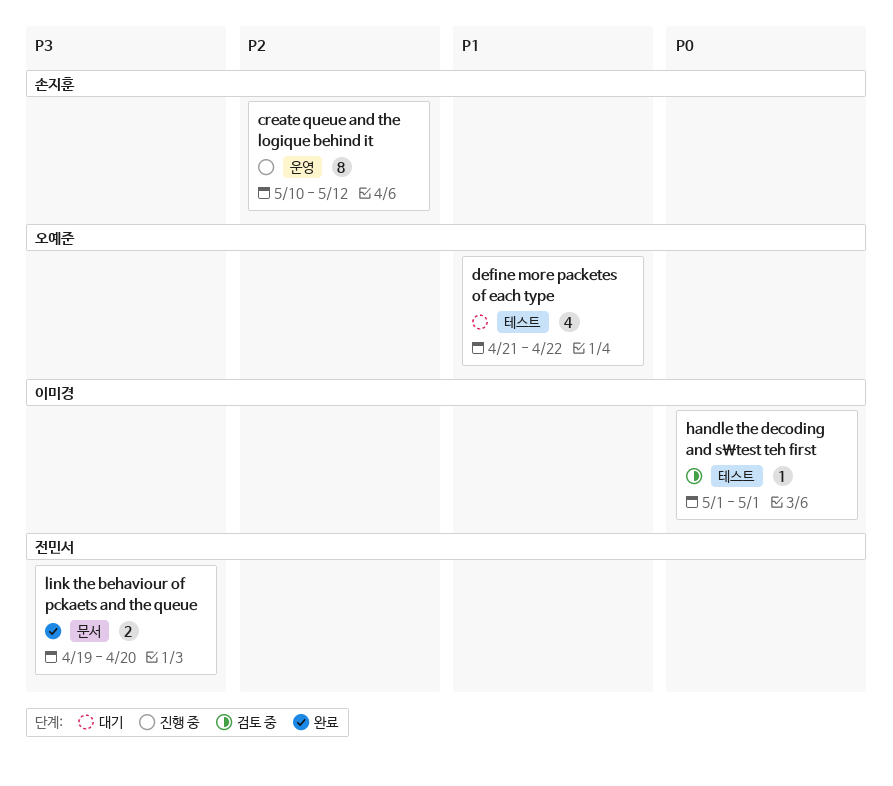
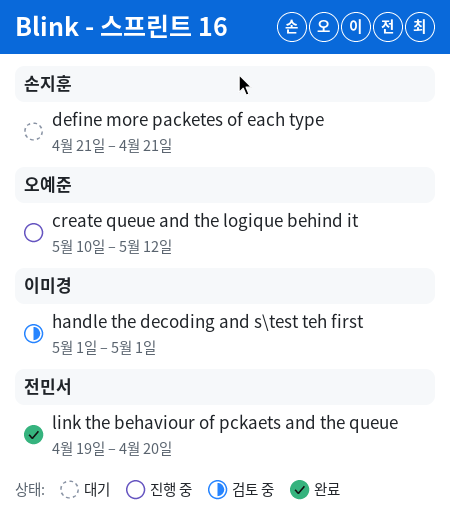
create queue and the logique behind it, owner: 손지훈 -> 오예준
define more packetes of each type, owner: 오예준 -> 손지훈
define more packetes of each type, due: Apr 22 -> Apr 21

